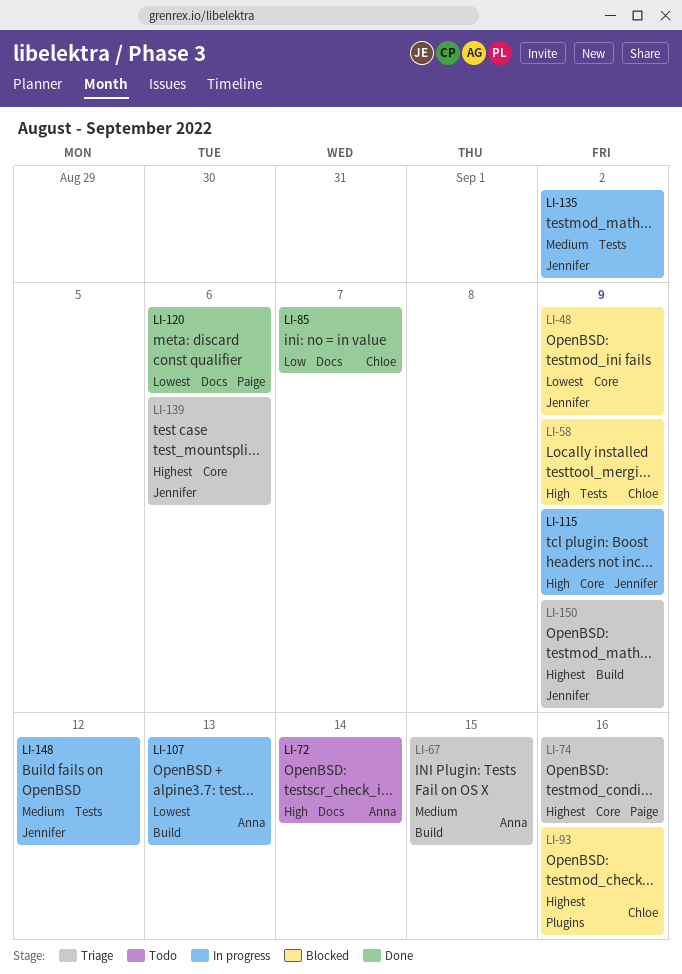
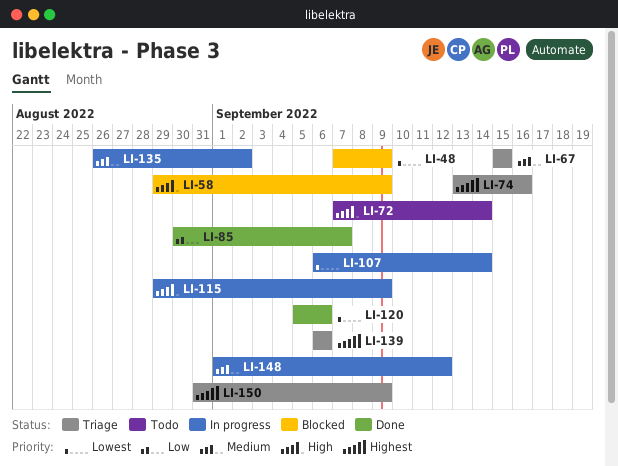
LI-93: present -> none
LI-107, due: Sep 13 -> Sep 14

